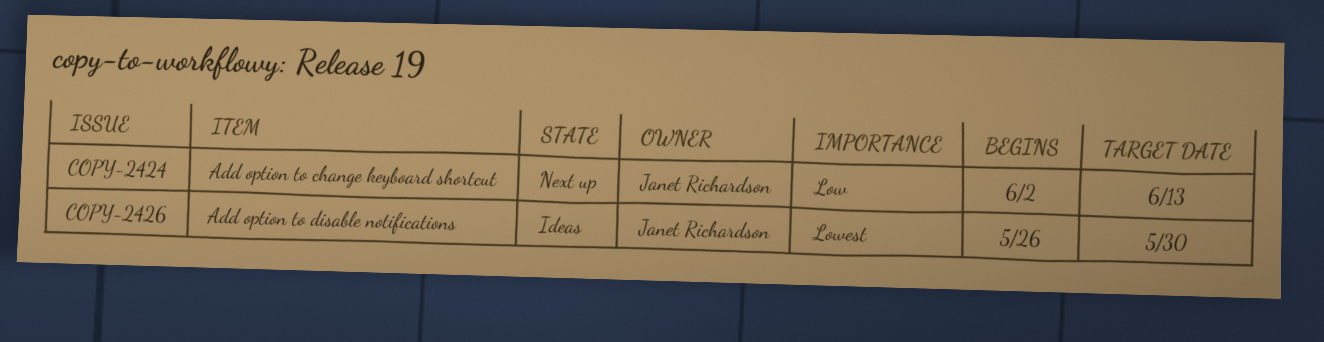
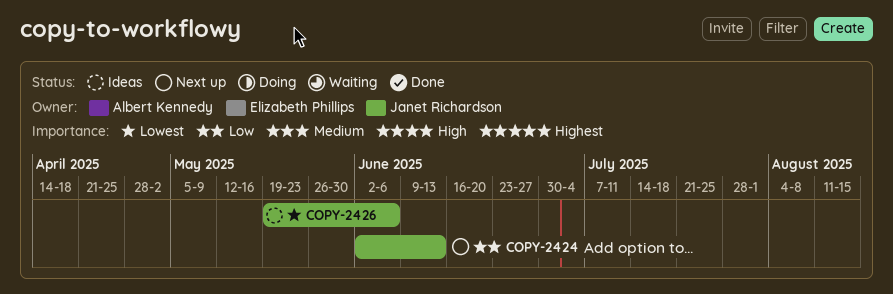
COPY-2426, start: May 26 -> May 19
COPY-2426, due: May 30 -> Jun 6

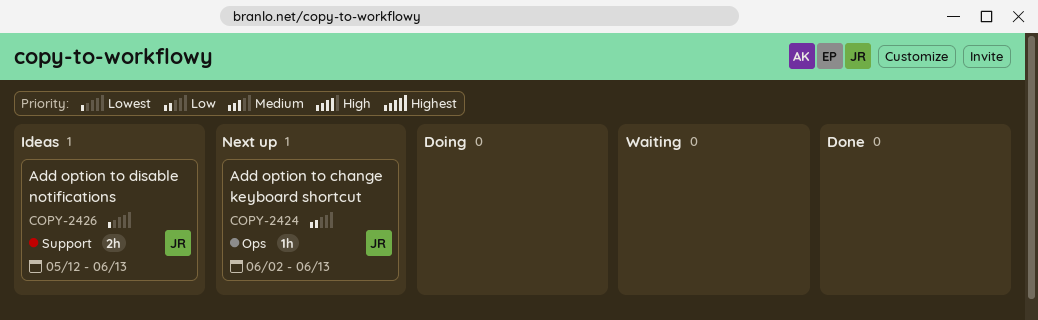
COPY-2426, start: May 19 -> May 12
COPY-2426, due: Jun 6 -> Jun 13

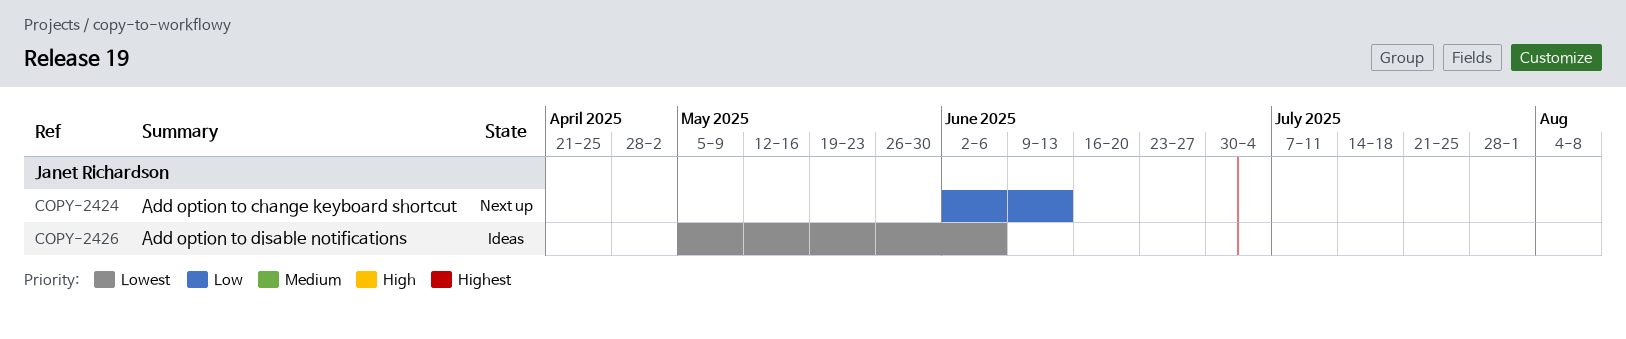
COPY-2426, start: May 12 -> May 5
COPY-2426, due: Jun 13 -> Jun 6

